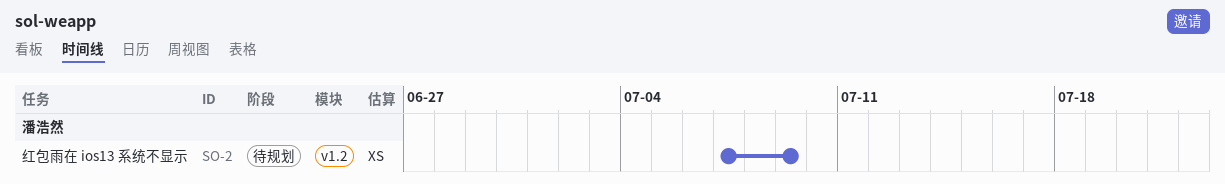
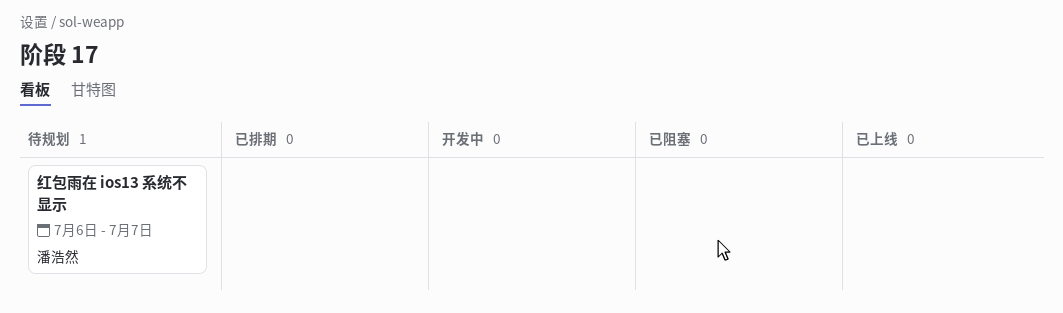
红包雨在 ios13 系统不显示, start: Jul 7 -> Jul 6
红包雨在 ios13 系统不显示, due: Jul 9 -> Jul 7

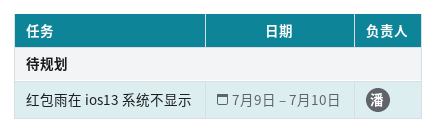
红包雨在 ios13 系统不显示, start: Jul 6 -> Jul 9
红包雨在 ios13 系统不显示, due: Jul 7 -> Jul 10

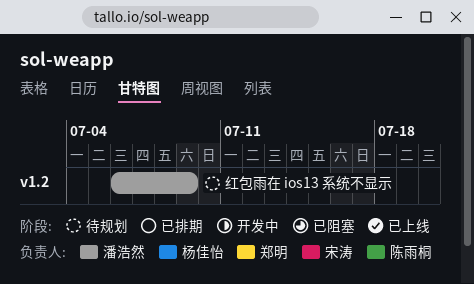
红包雨在 ios13 系统不显示, start: Jul 9 -> Jul 6
红包雨在 ios13 系统不显示, due: Jul 10 -> Jul 9

